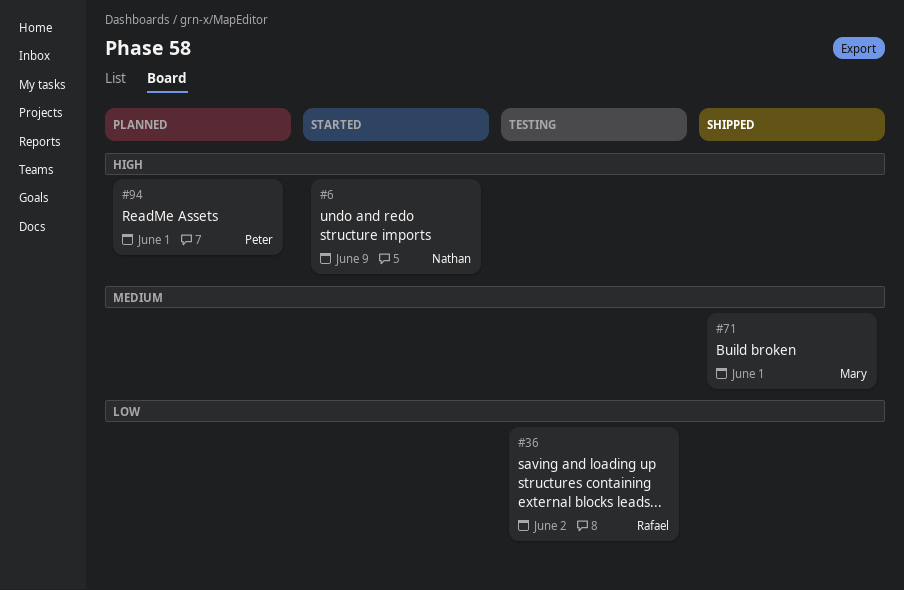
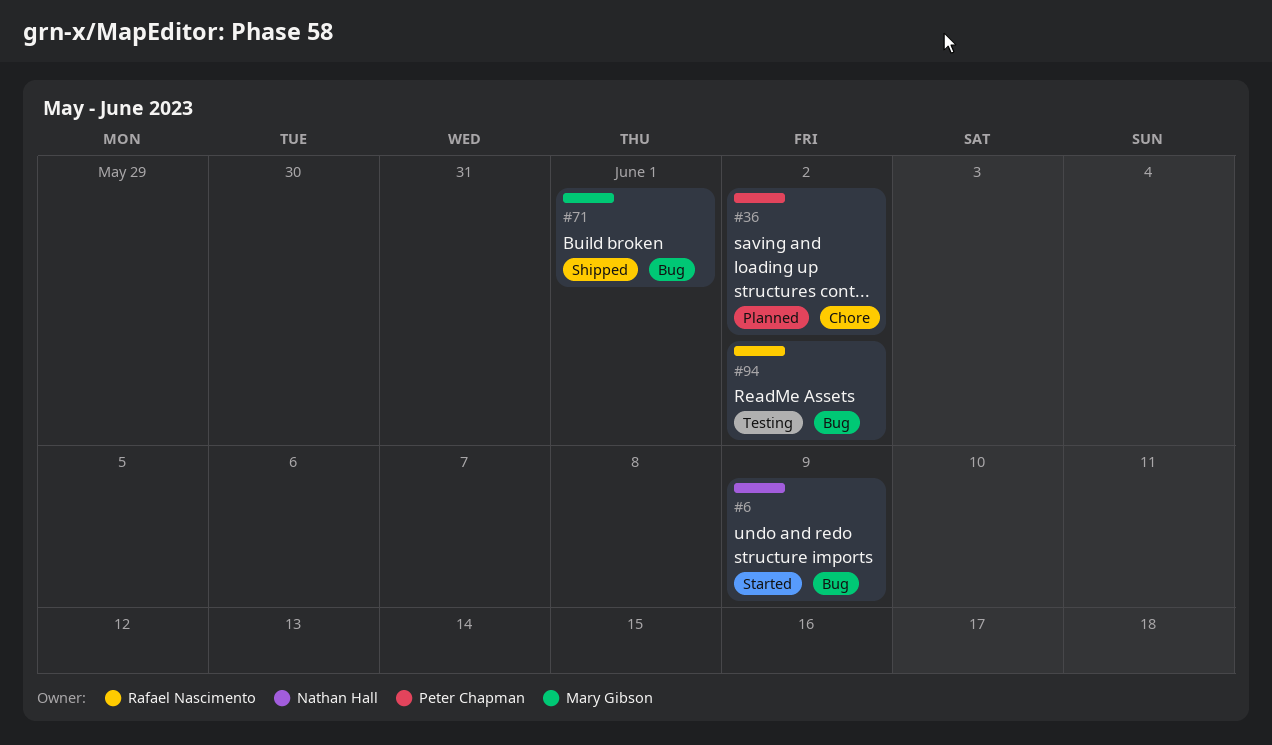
#36, status: Testing -> Planned
#36, owner: Rafael Nascimento -> Peter Chapman
#94, status: Planned -> Testing
#94, owner: Peter Chapman -> Rafael Nascimento
#94, due: Jun 1 -> Jun 2

